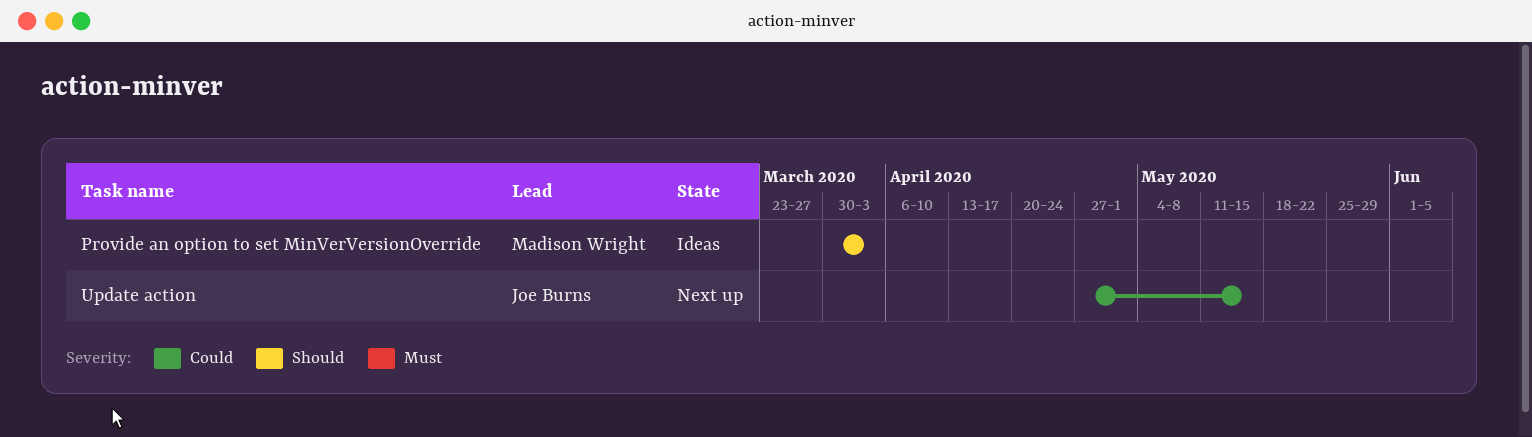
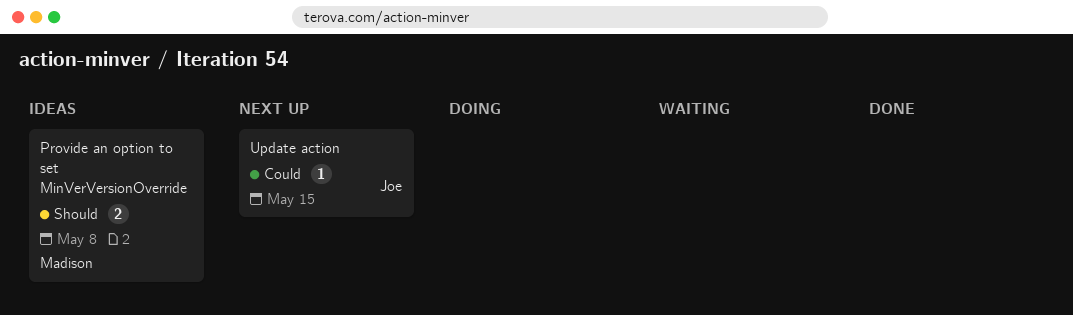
Provide an option to set MinVerVersionOverride, due: Apr 3 -> May 8

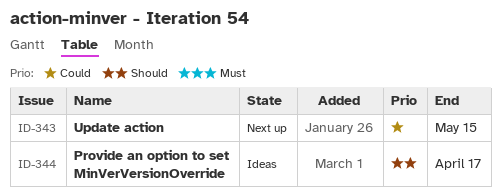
Provide an option to set MinVerVersionOverride, due: May 8 -> Apr 17

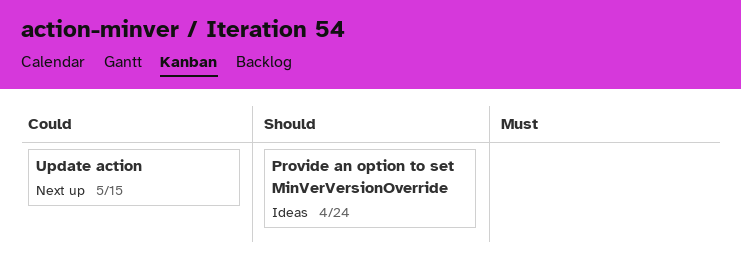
Provide an option to set MinVerVersionOverride, due: Apr 17 -> Apr 24

